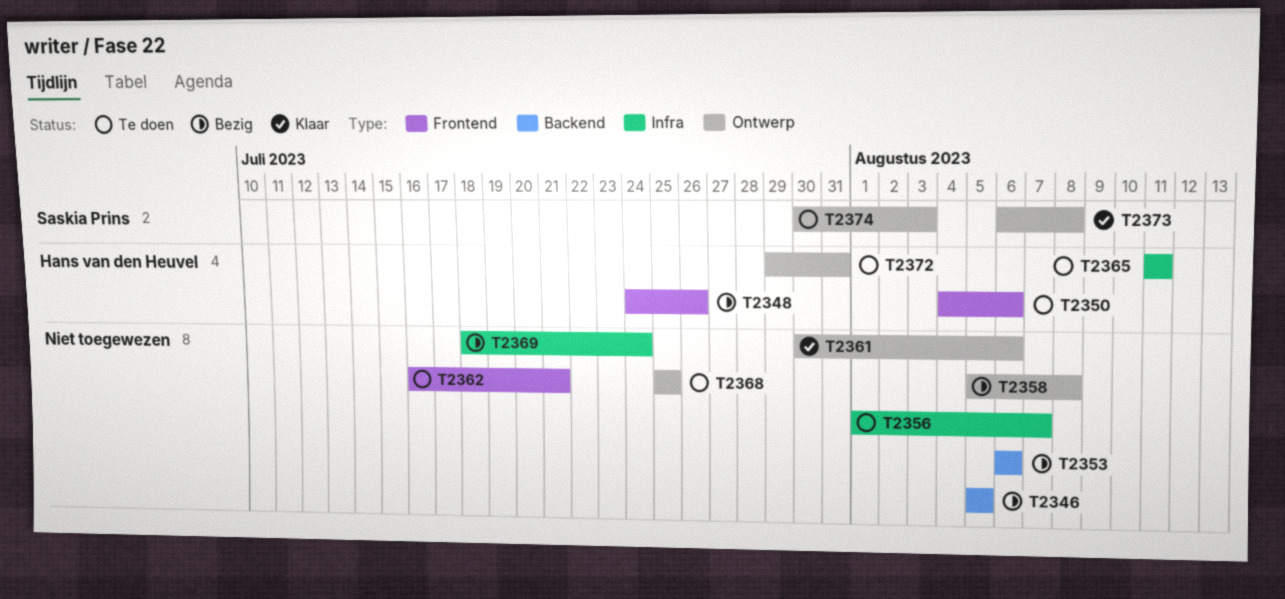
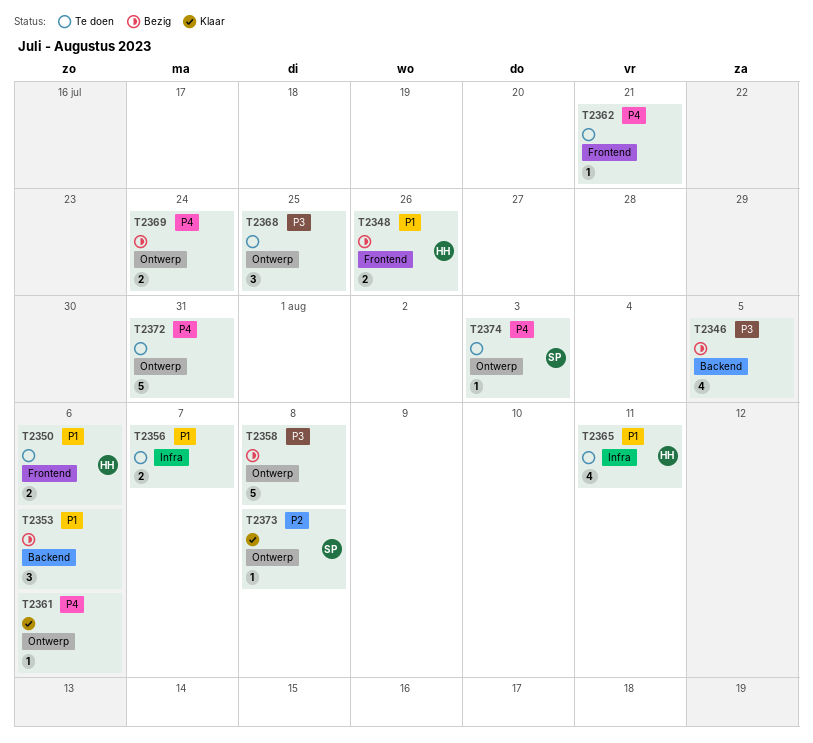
T2369, label: Infra -> Ontwerp
T2372, owner: Hans van den Heuvel -> none

